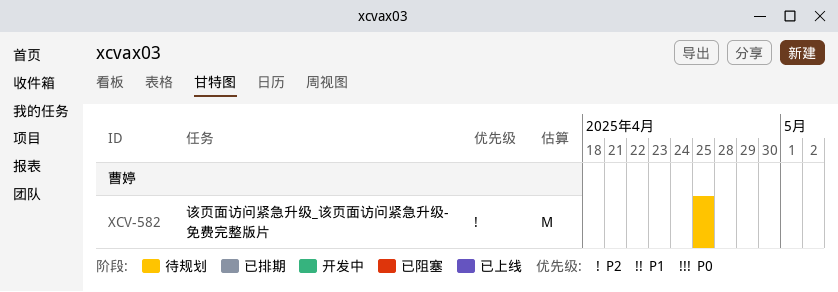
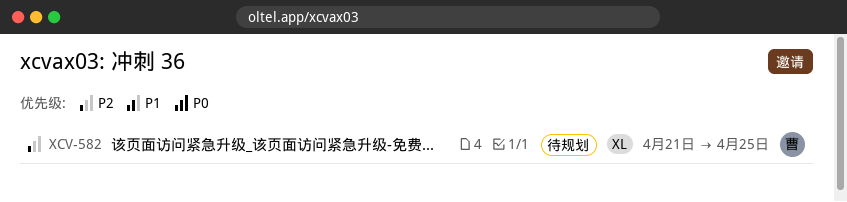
XCV-582, estimate: M -> XL
XCV-582, start: Apr 25 -> Apr 21

